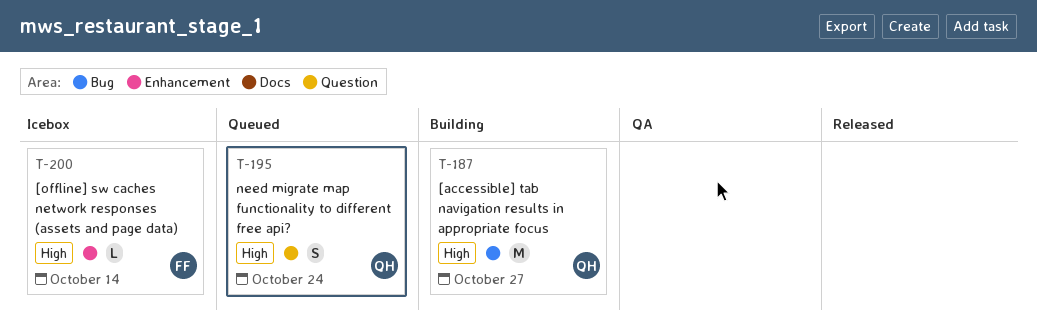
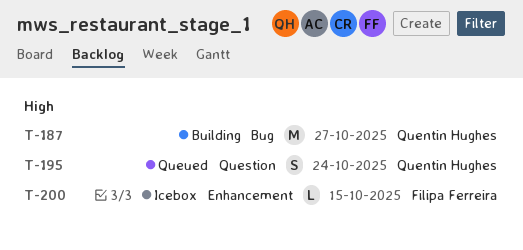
T-200, due: Oct 14 -> Oct 15

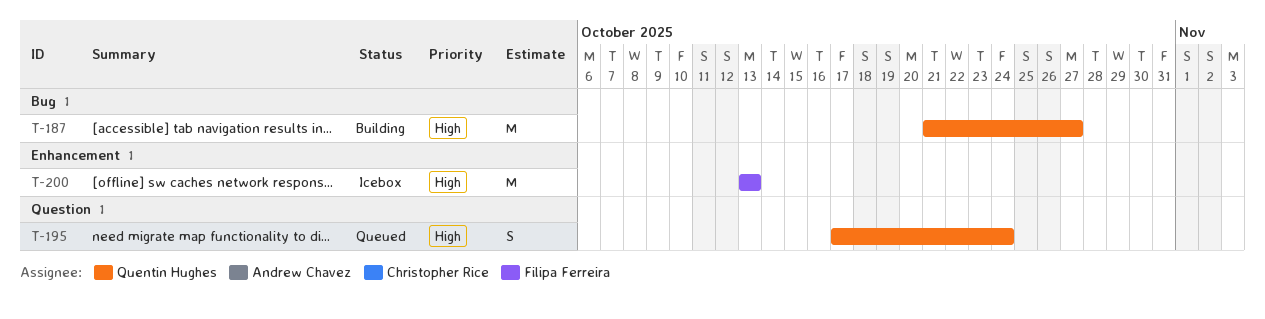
T-200, estimate: L -> M
T-200, due: Oct 15 -> Oct 13

